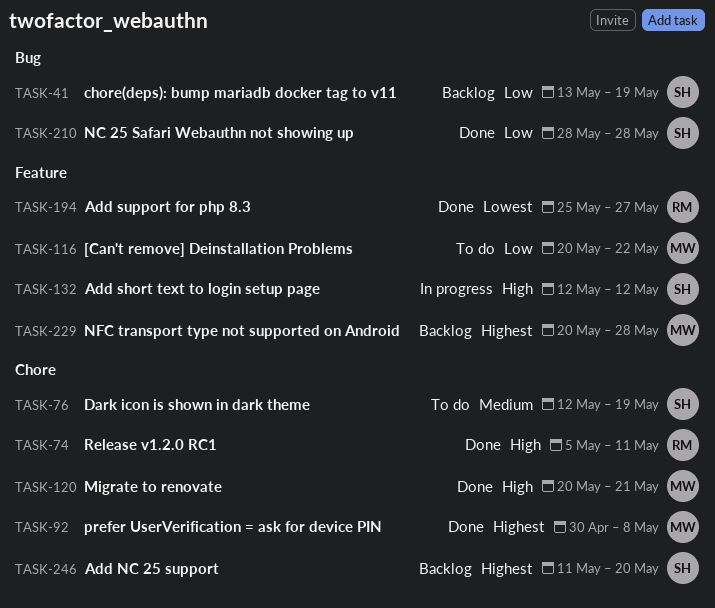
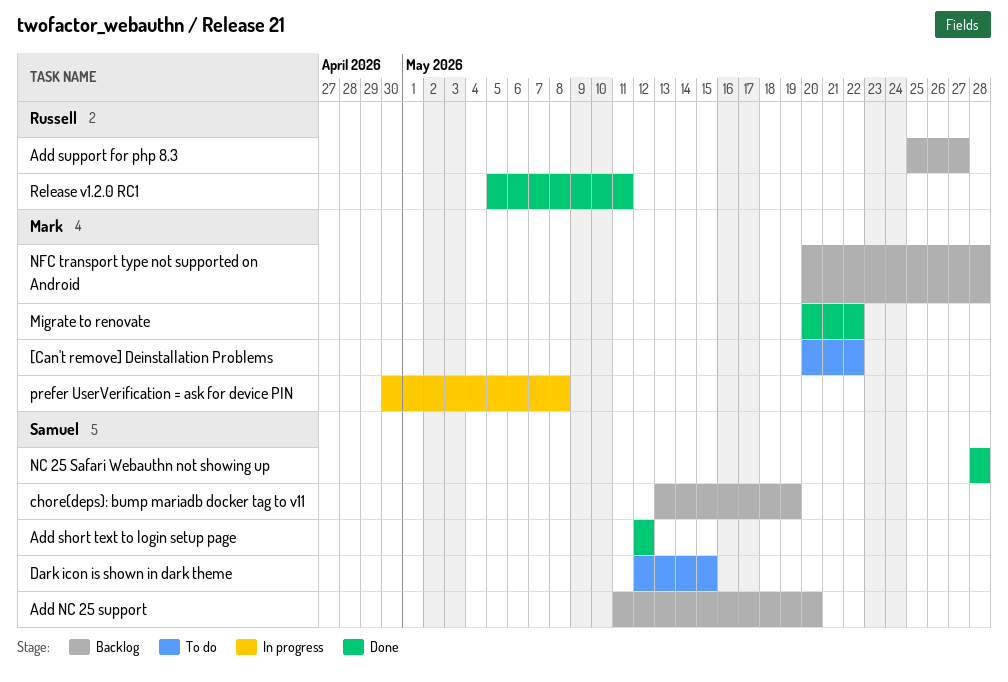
Add short text to login setup page, status: In progress -> Done
Add support for php 8.3, status: Done -> Backlog
Dark icon is shown in dark theme, due: May 19 -> May 15
Migrate to renovate, due: May 21 -> May 22
prefer UserVerification = ask for device PIN, status: Done -> In progress

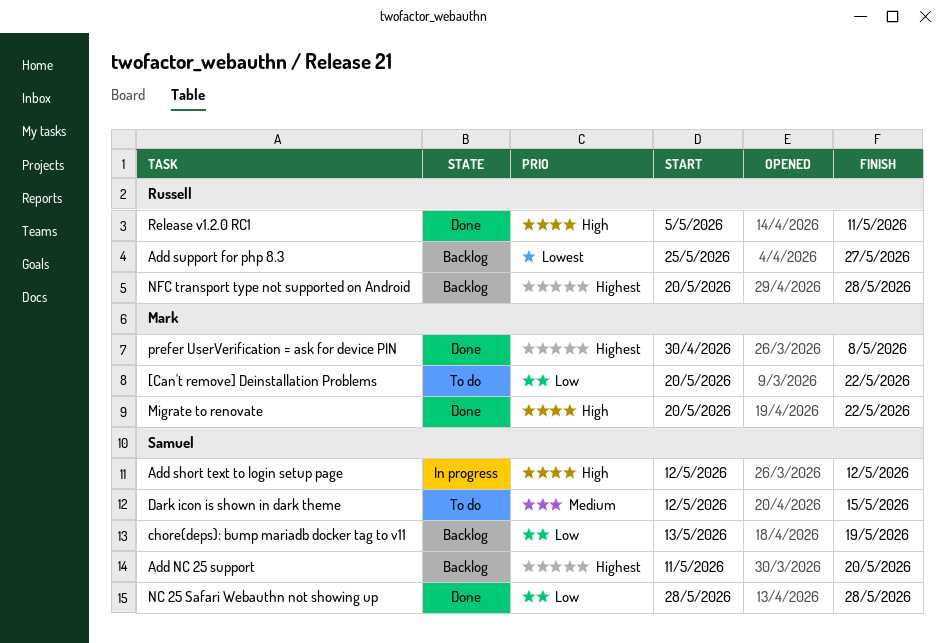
Add short text to login setup page, status: Done -> In progress
NFC transport type not supported on Android, owner: Mark -> Russell
prefer UserVerification = ask for device PIN, status: In progress -> Done

